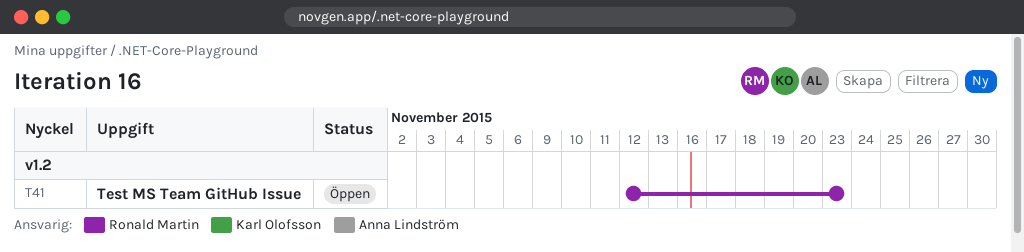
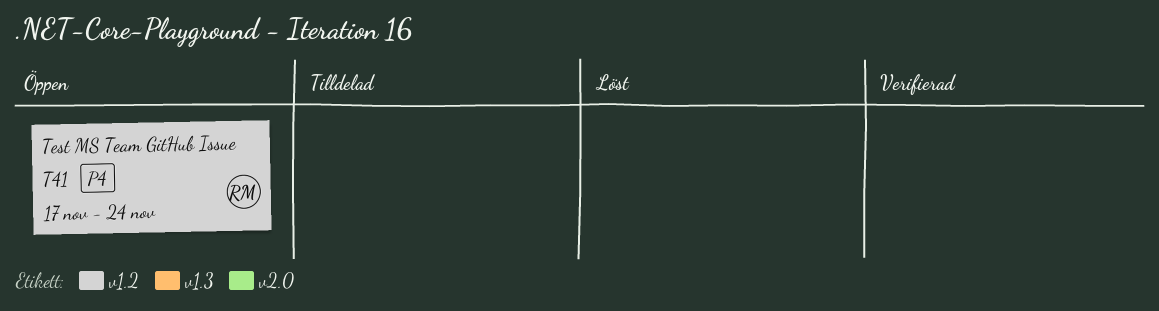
T41, start: Nov 12 -> Nov 17
T41, due: Nov 23 -> Nov 24

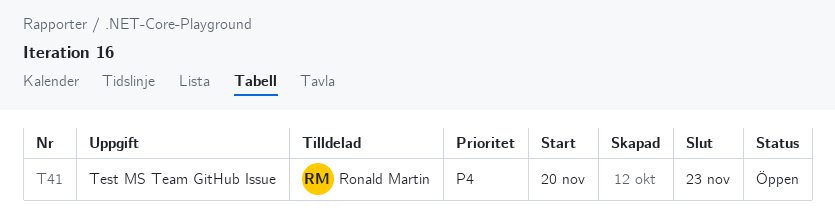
T41, start: Nov 17 -> Nov 20
T41, due: Nov 24 -> Nov 23

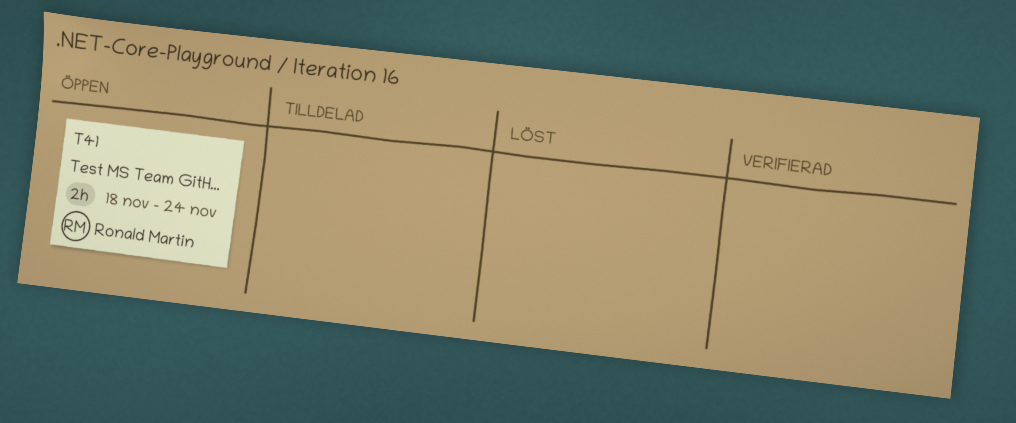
T41, start: Nov 20 -> Nov 18
T41, due: Nov 23 -> Nov 24

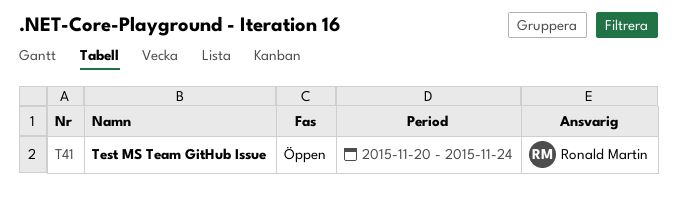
T41, start: Nov 18 -> Nov 20

